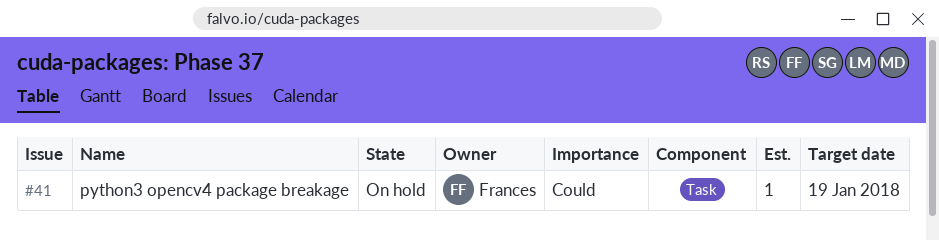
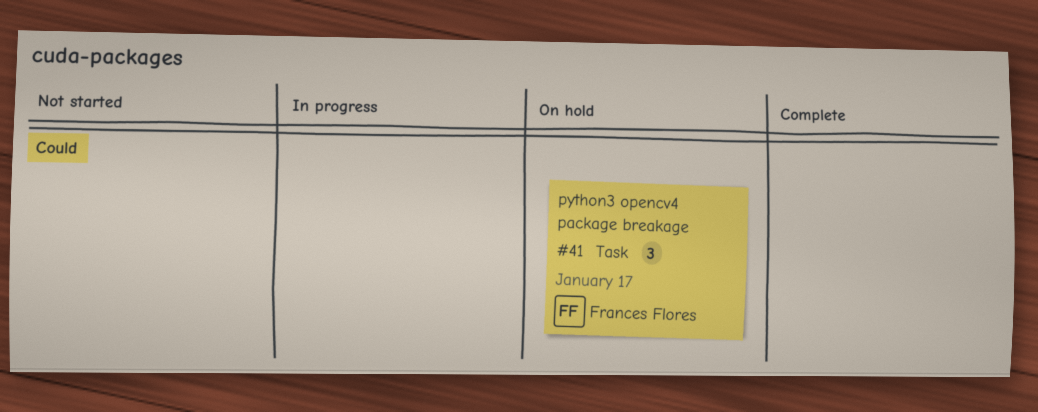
#41, estimate: 1 -> 3
#41, due: Jan 19 -> Jan 17

